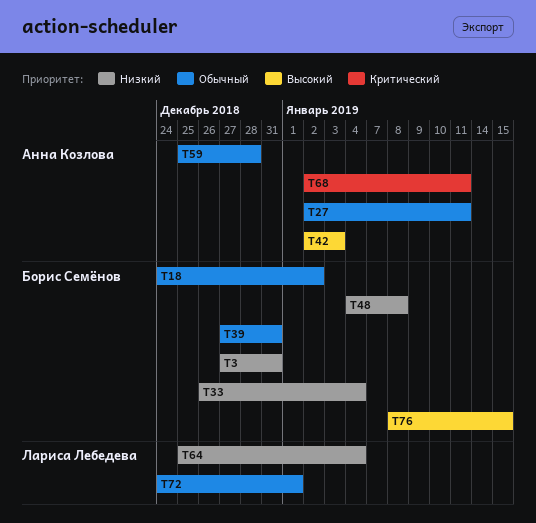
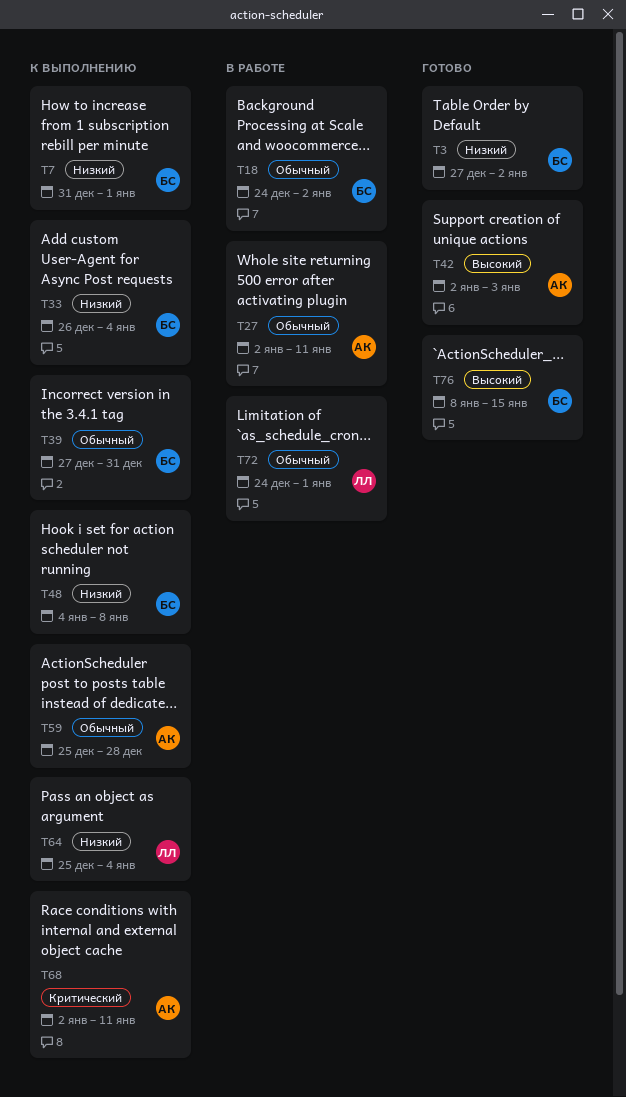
T3, due: Dec 31 -> Jan 2
T7: none -> present

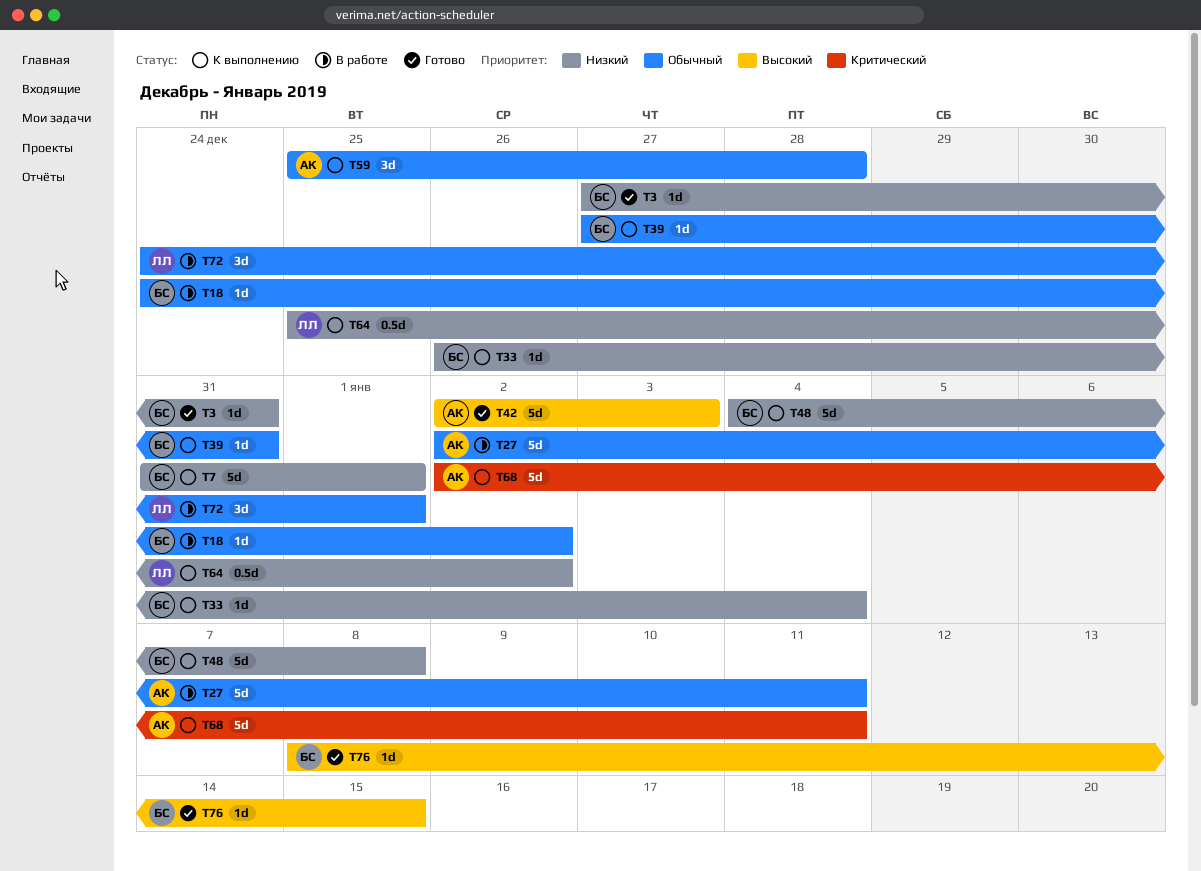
T3, due: Jan 2 -> Dec 31
T64, due: Jan 4 -> Jan 2

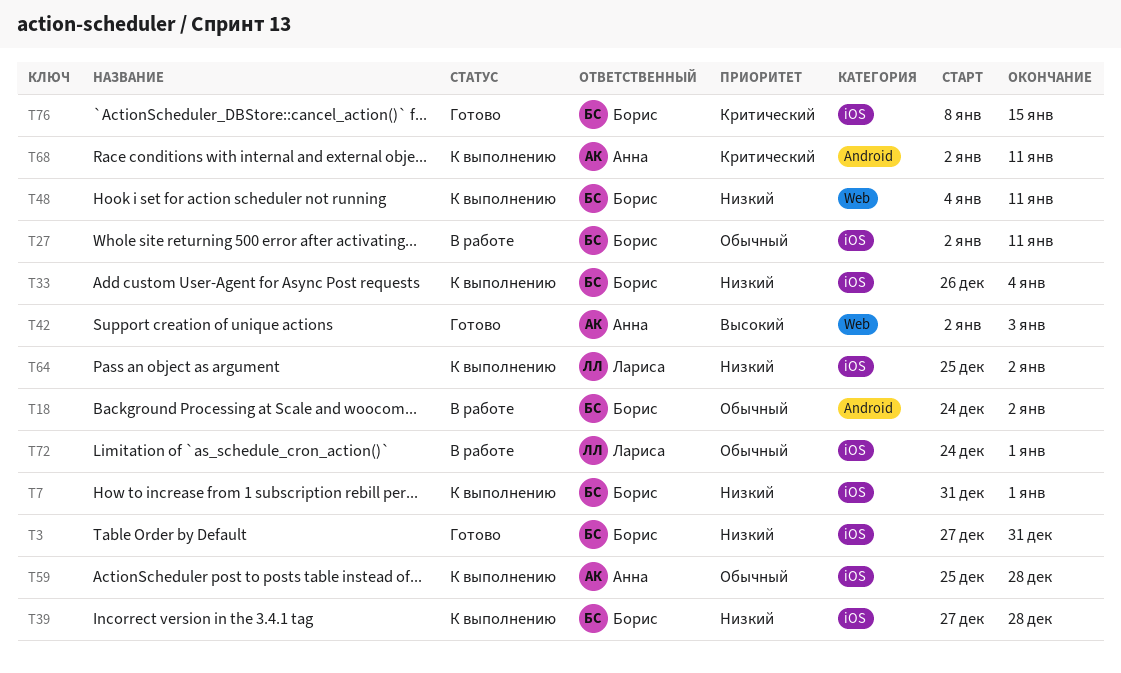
T27, owner: Анна -> Борис
T39, priority: Обычный -> Низкий
T39, due: Dec 31 -> Dec 28
T48, due: Jan 8 -> Jan 11
T76, priority: Высокий -> Критический

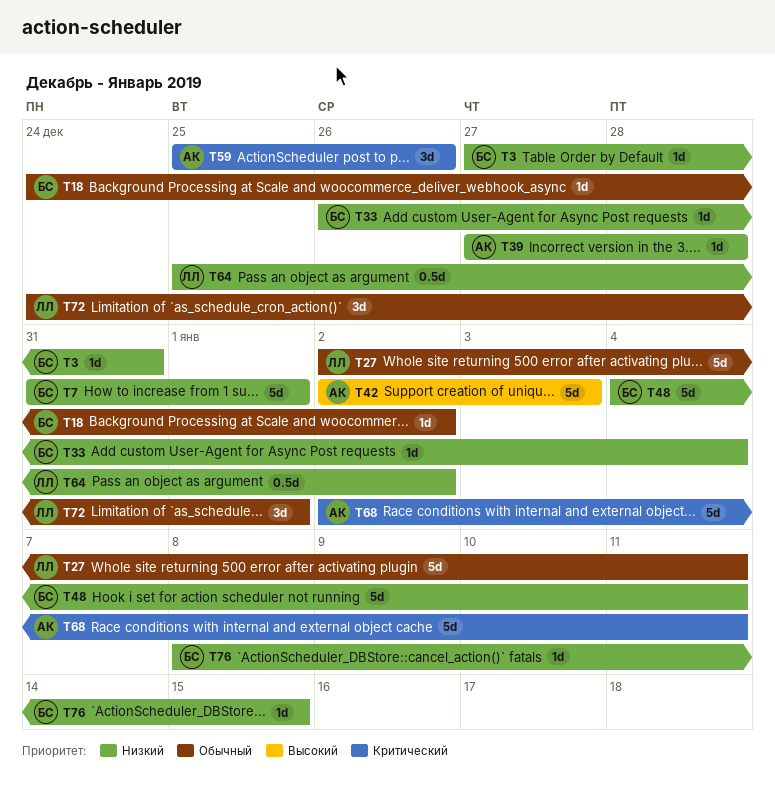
T27, owner: Борис -> Лариса
T39, owner: Борис -> Анна
T59, priority: Обычный -> Критический
T59, due: Dec 28 -> Dec 26
T76, priority: Критический -> Низкий

